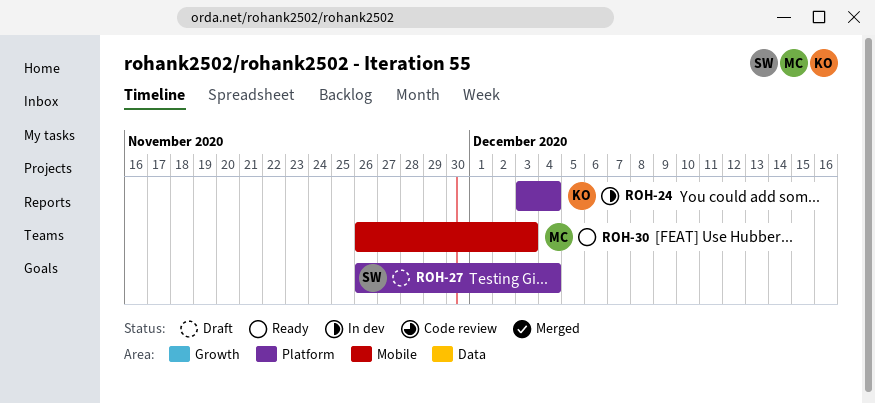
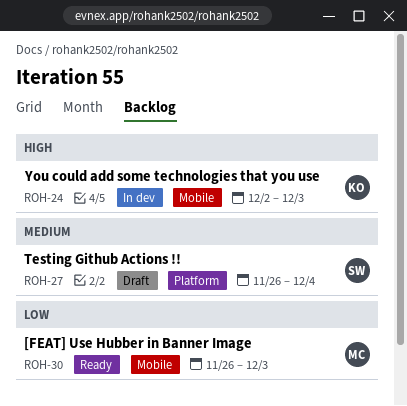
ROH-24, label: Platform -> Mobile
ROH-24, start: Dec 3 -> Dec 2
ROH-24, due: Dec 4 -> Dec 3

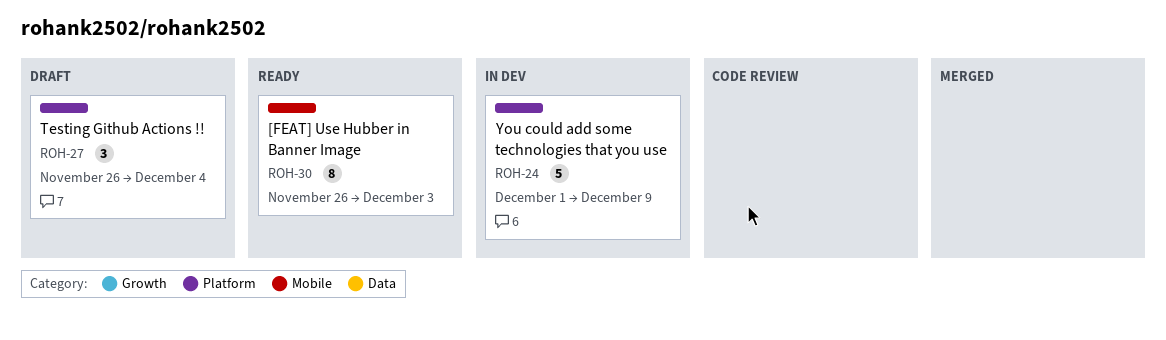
ROH-24, label: Mobile -> Platform
ROH-24, start: Dec 2 -> Dec 1
ROH-24, due: Dec 3 -> Dec 9

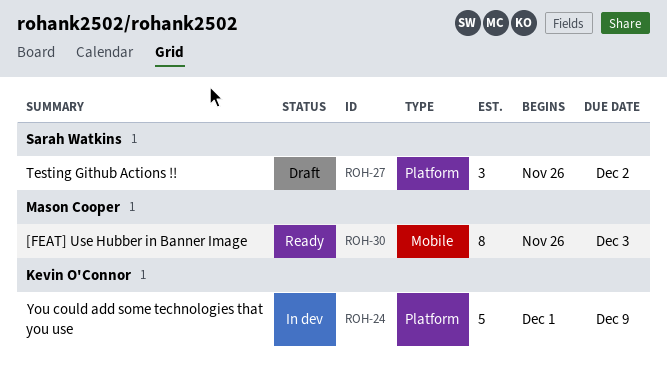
ROH-27, due: Dec 4 -> Dec 2

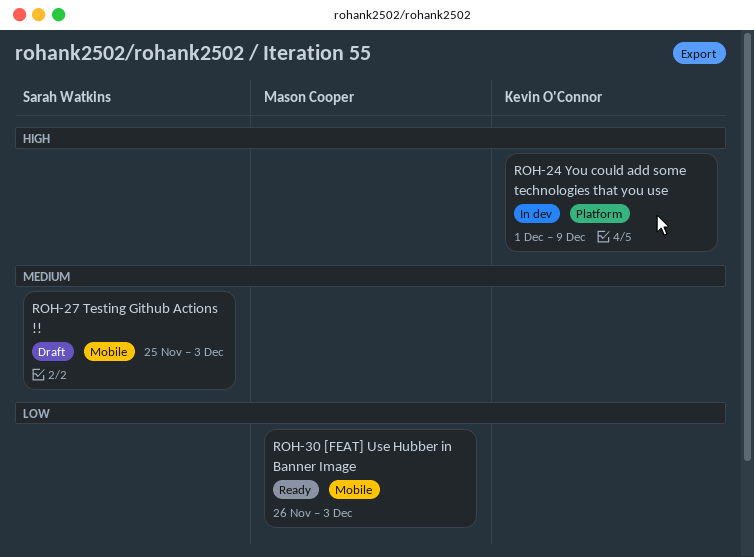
ROH-27, label: Platform -> Mobile
ROH-27, start: Nov 26 -> Nov 25
ROH-27, due: Dec 2 -> Dec 3

